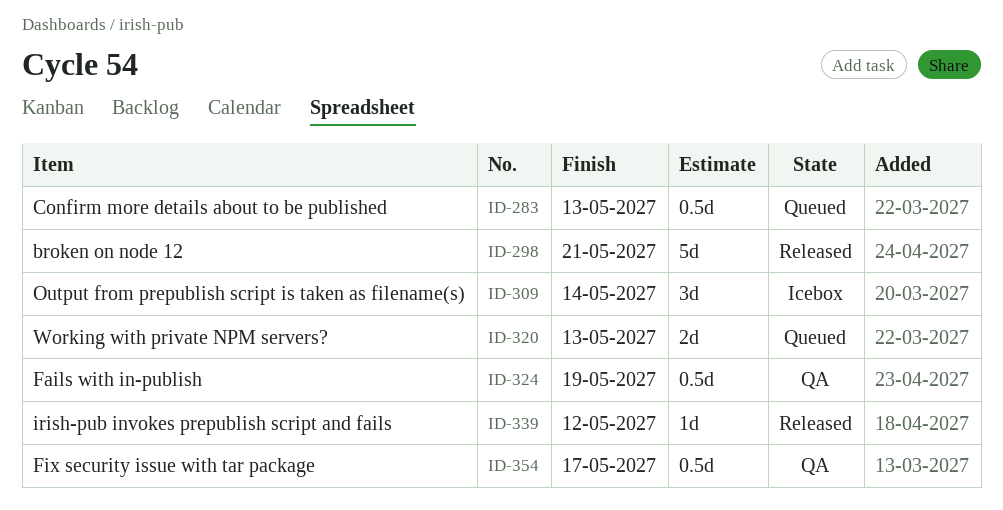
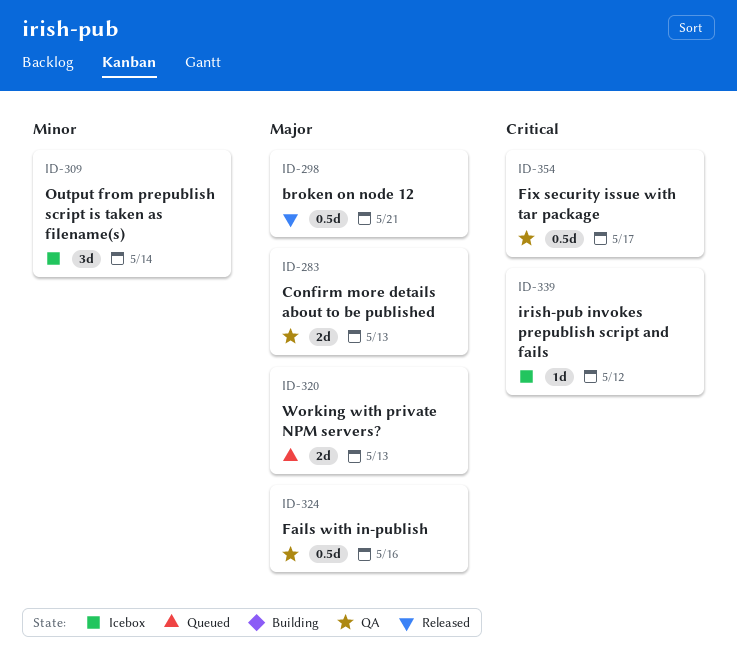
ID-283, status: Queued -> QA
ID-283, estimate: 0.5d -> 2d
ID-298, estimate: 5d -> 0.5d
ID-324, due: May 19 -> May 16
ID-339, status: Released -> Icebox

